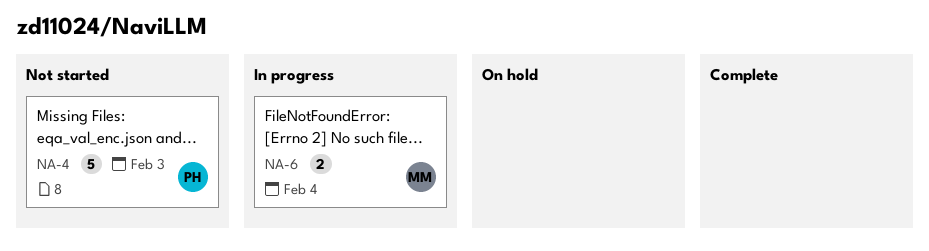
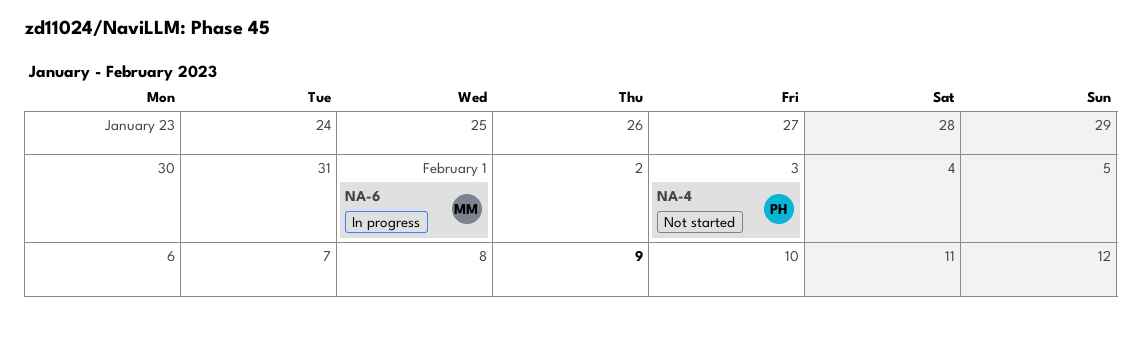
NA-6, due: Feb 4 -> Feb 1

